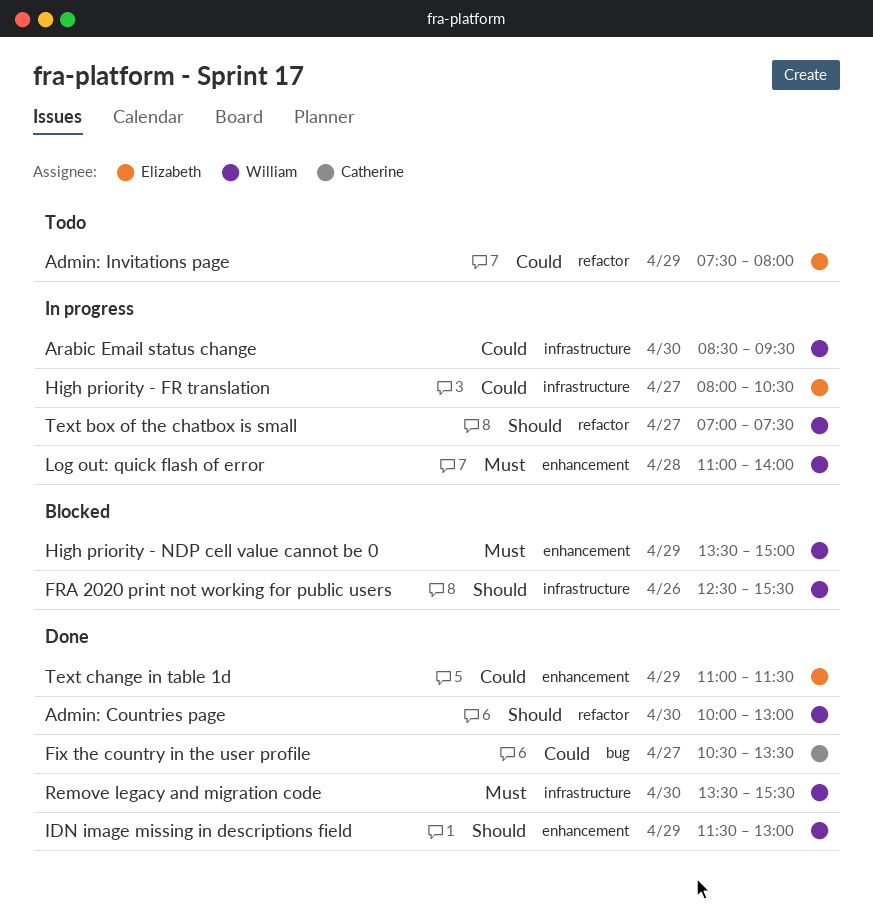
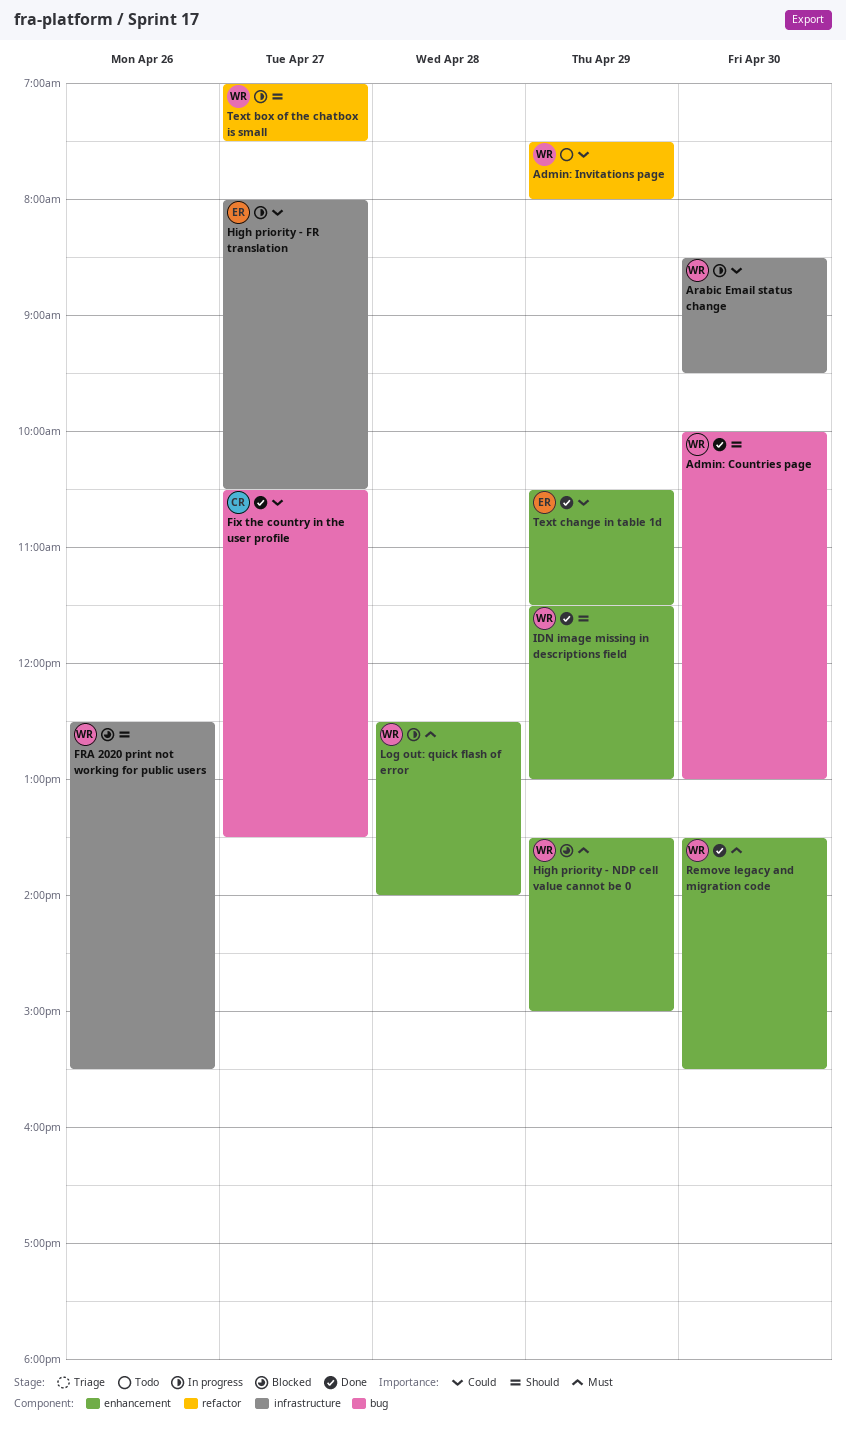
Admin: Countries page, label: refactor -> bug
Admin: Invitations page, owner: Elizabeth -> William
Log out: quick flash of error, begins: 11:00 -> 12:30
Remove legacy and migration code, label: infrastructure -> enhancement
Text change in table 1d, begins: 11:00 -> 10:30

